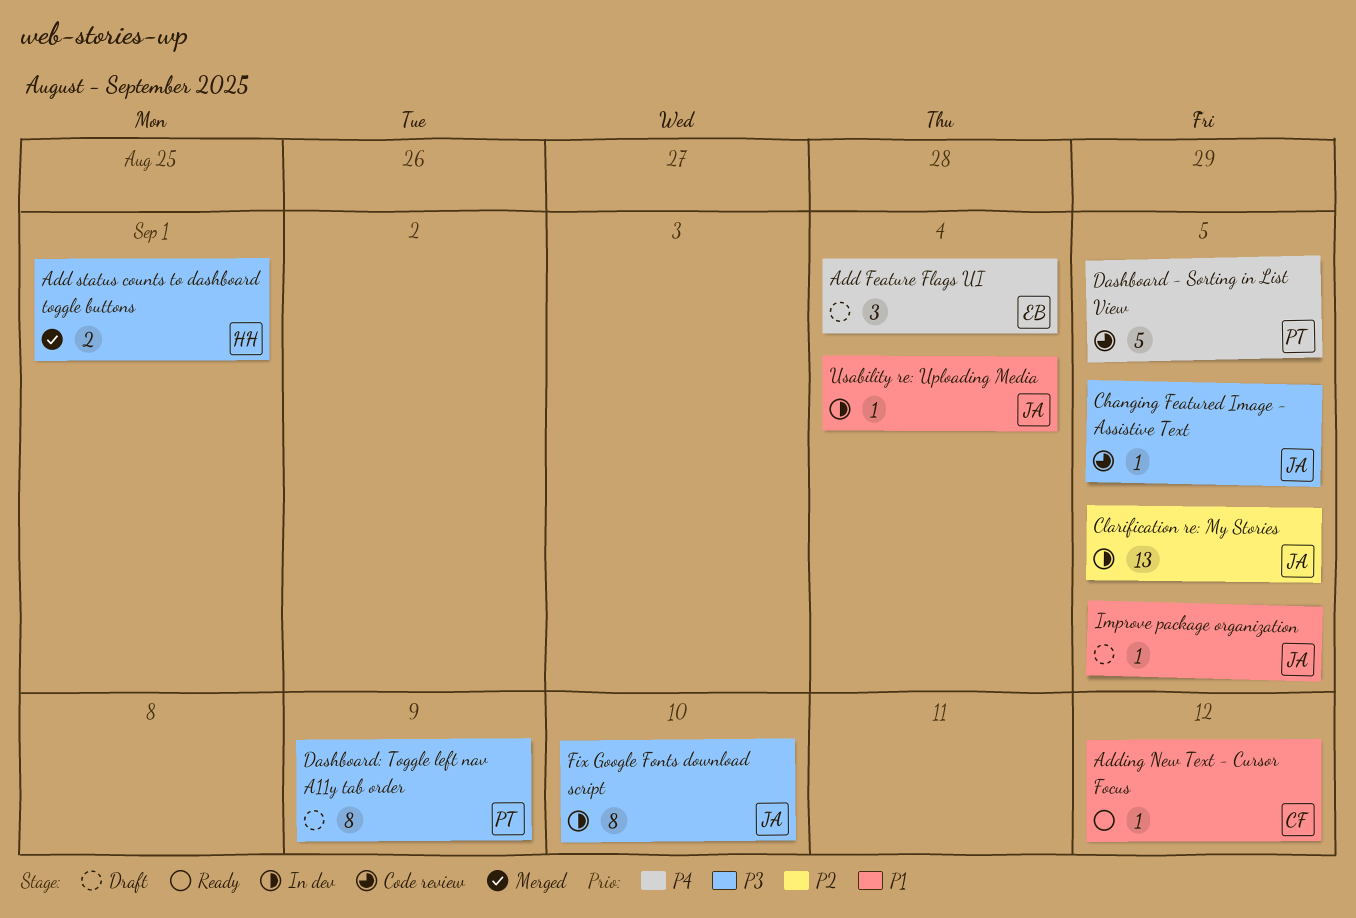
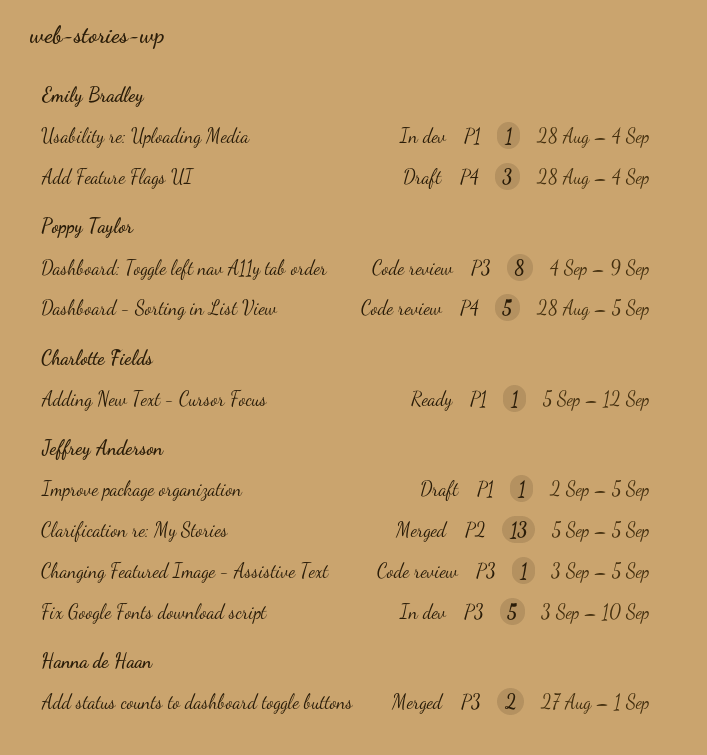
Clarification re: My Stories, status: In dev -> Merged
Dashboard: Toggle left nav A11y tab order, status: Draft -> Code review
Fix Google Fonts download script, estimate: 8 -> 5
Usability re: Uploading Media, owner: Jeffrey Anderson -> Emily Bradley

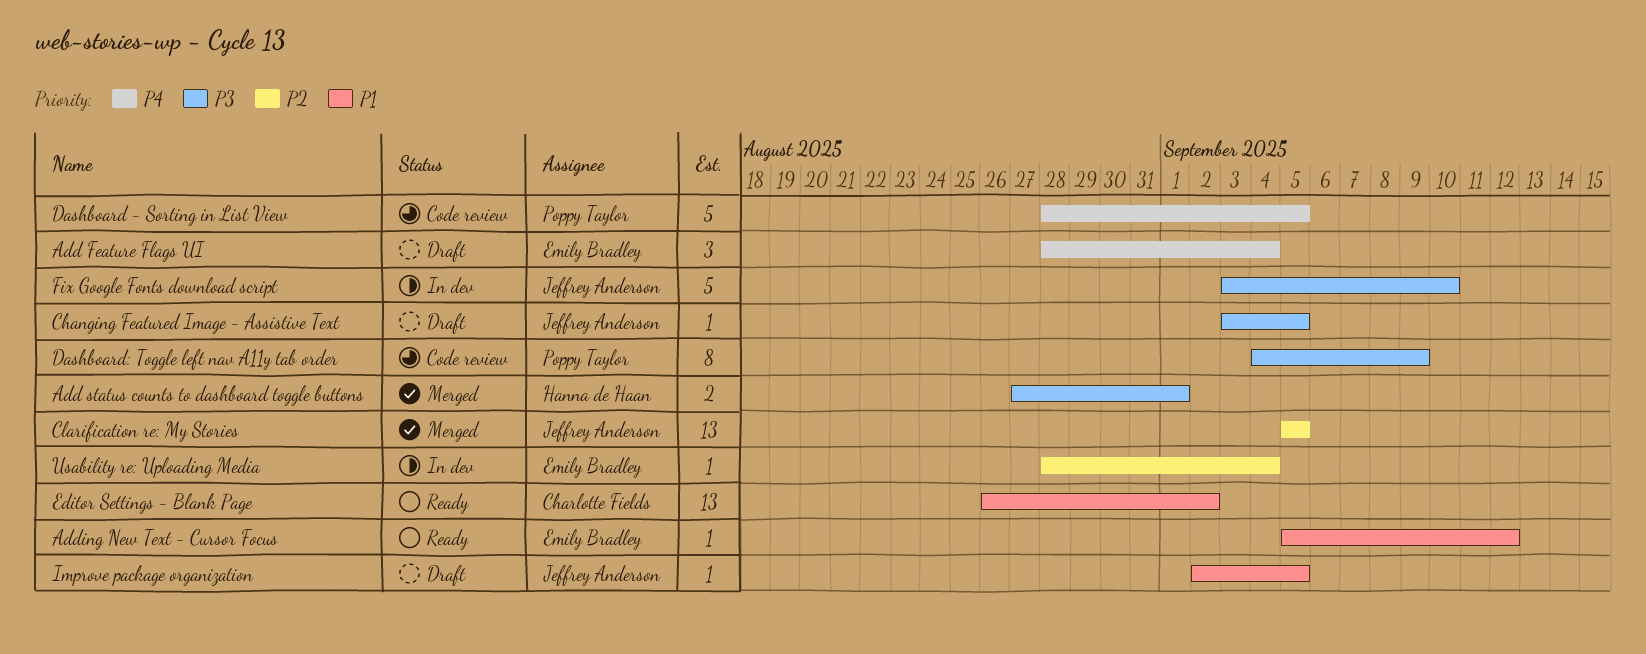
Adding New Text - Cursor Focus, owner: Charlotte Fields -> Emily Bradley
Changing Featured Image - Assistive Text, status: Code review -> Draft
Editor Settings - Blank Page: none -> present
Usability re: Uploading Media, priority: P1 -> P2

